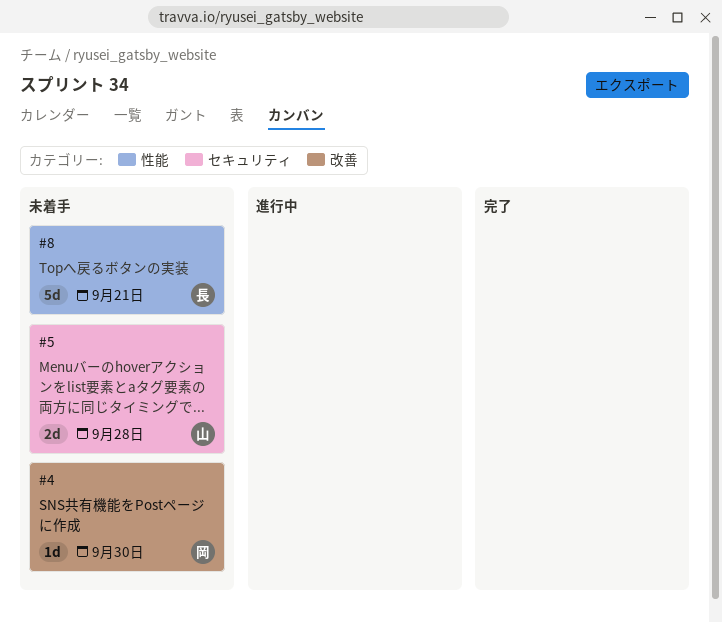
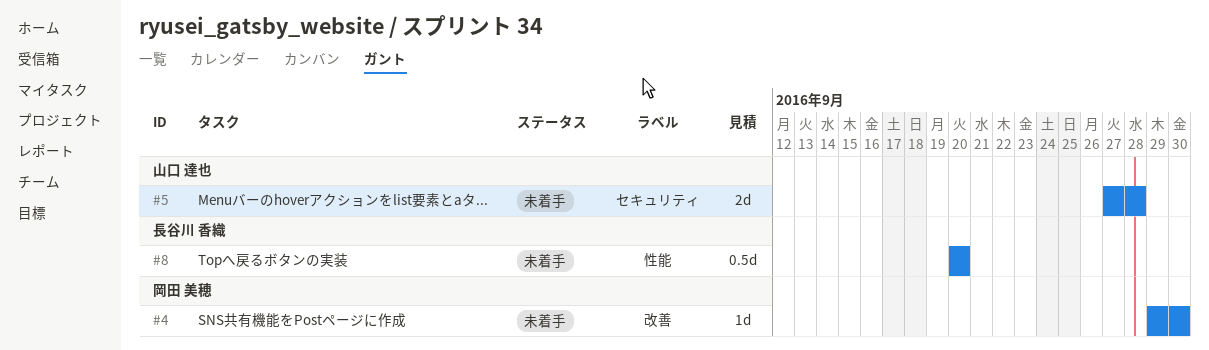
#8, estimate: 5d -> 0.5d
#8, due: Sep 21 -> Sep 20

